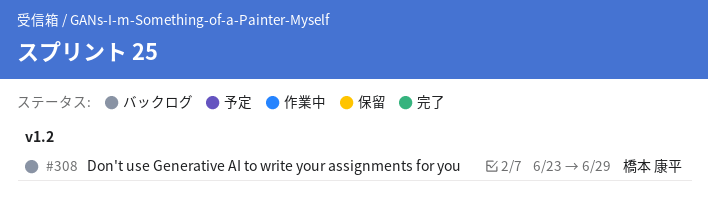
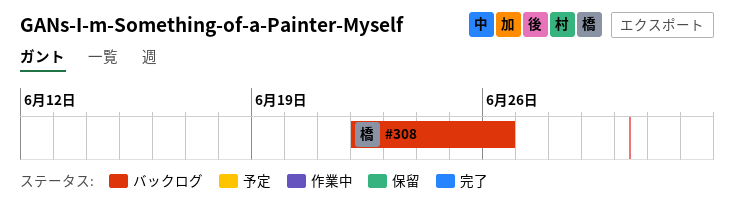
#308, start: Jun 23 -> Jun 22
#308, due: Jun 29 -> Jun 26

